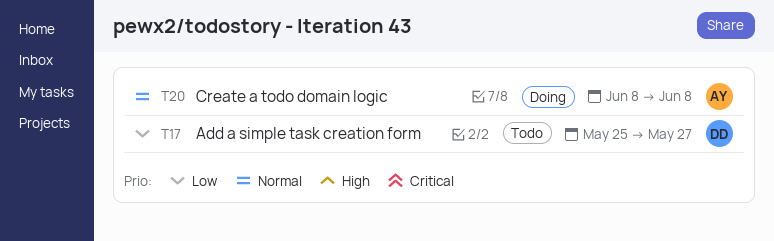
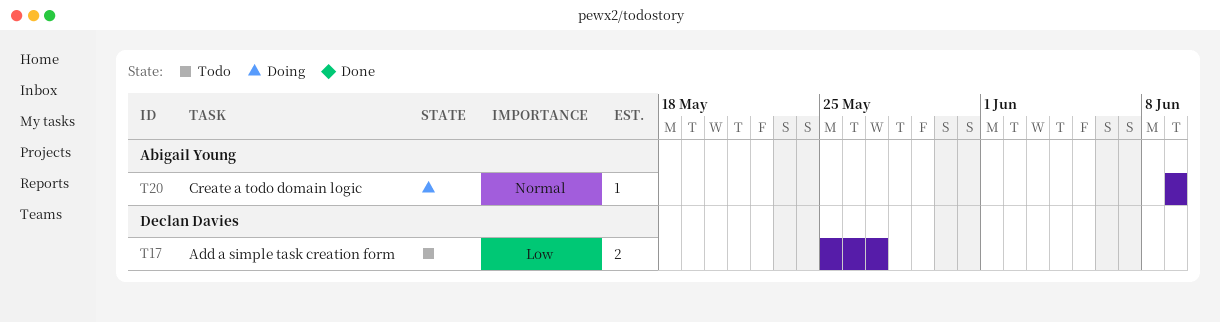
T20, start: Jun 8 -> Jun 9
T20, due: Jun 8 -> Jun 9

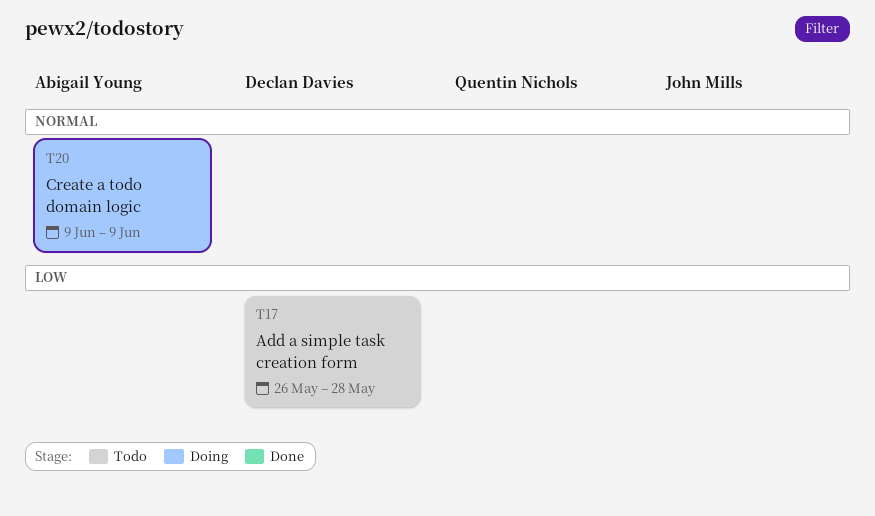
T17, start: May 25 -> May 26
T17, due: May 27 -> May 28

